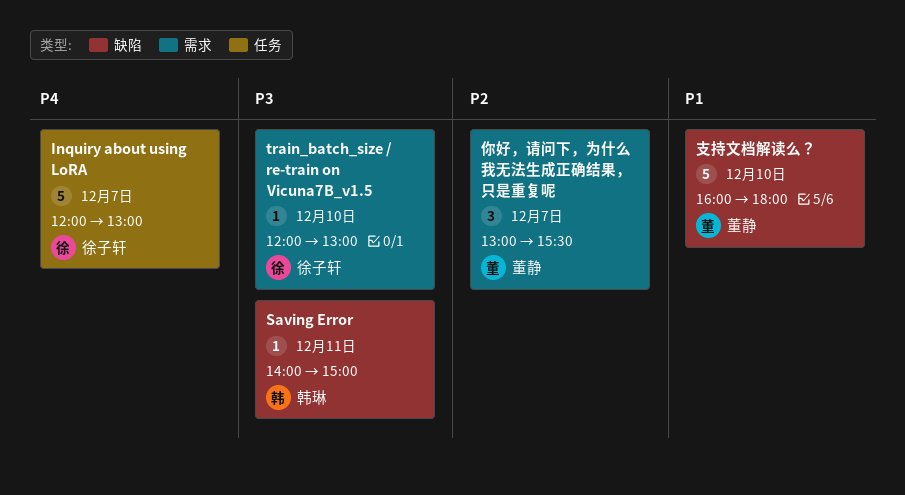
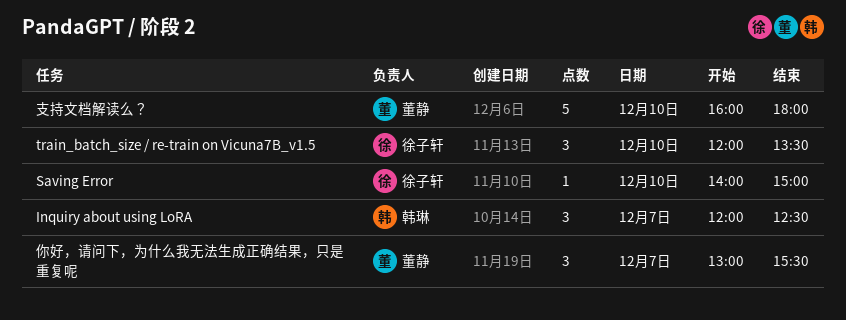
Inquiry about using LoRA, owner: 徐子轩 -> 韩琳
Inquiry about using LoRA, estimate: 5 -> 3
Inquiry about using LoRA, ends: 13:00 -> 12:30
Saving Error, owner: 韩琳 -> 徐子轩
Saving Error, day: Dec 11 -> Dec 10
train_batch_size / re-train on Vicuna7B_v1.5, estimate: 1 -> 3
train_batch_size / re-train on Vicuna7B_v1.5, ends: 13:00 -> 13:30

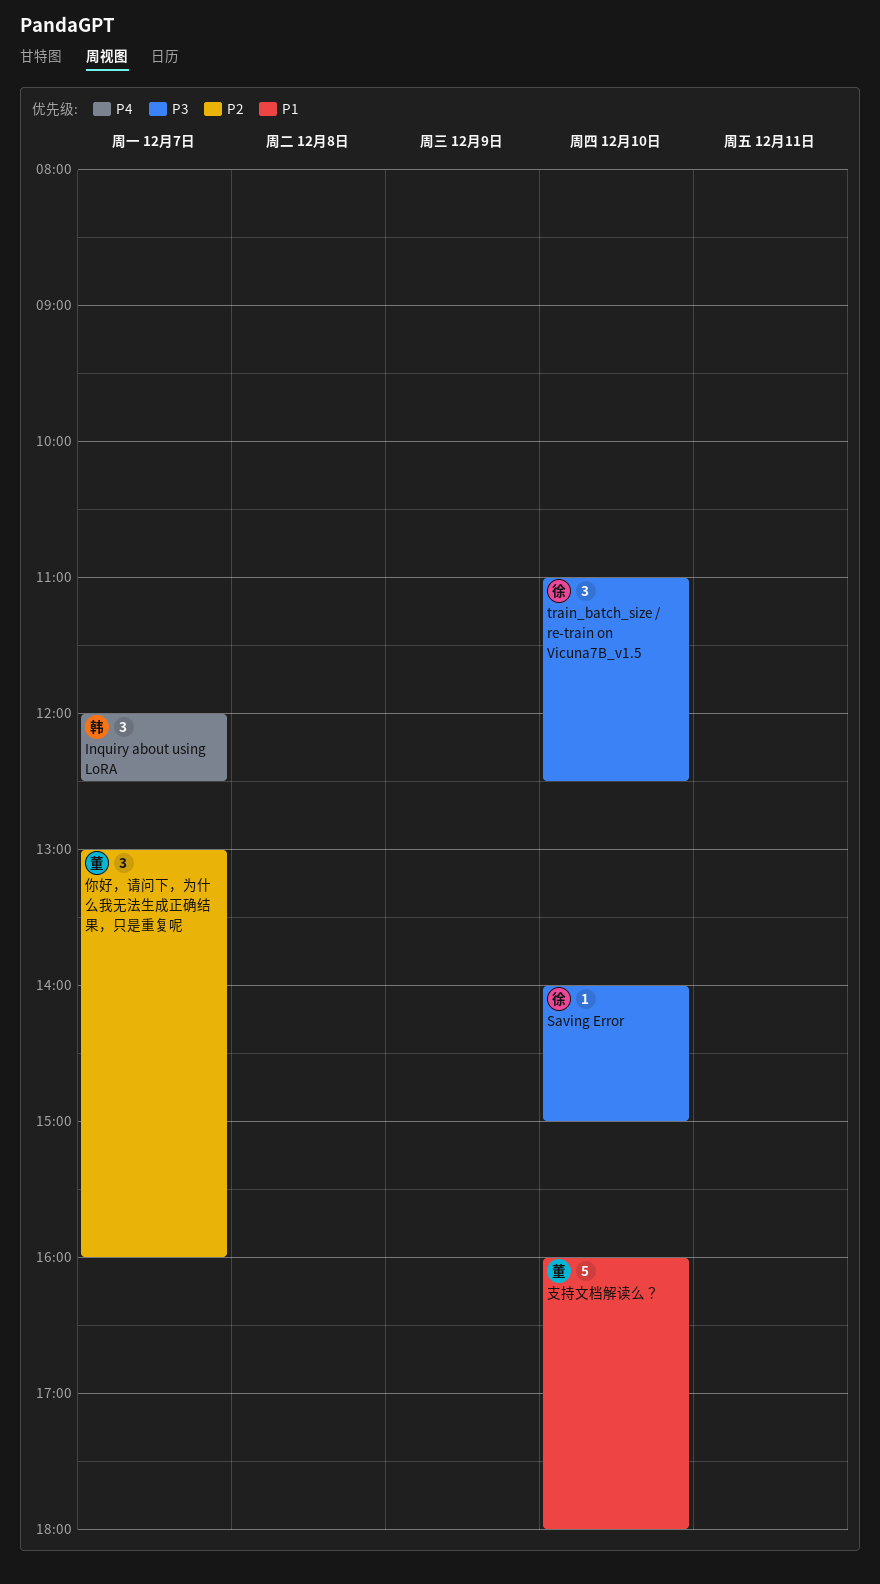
train_batch_size / re-train on Vicuna7B_v1.5, begins: 12:00 -> 11:00
train_batch_size / re-train on Vicuna7B_v1.5, ends: 13:30 -> 12:30
你好，请问下，为什么我无法生成正确结果，只是重复呢, ends: 15:30 -> 16:00

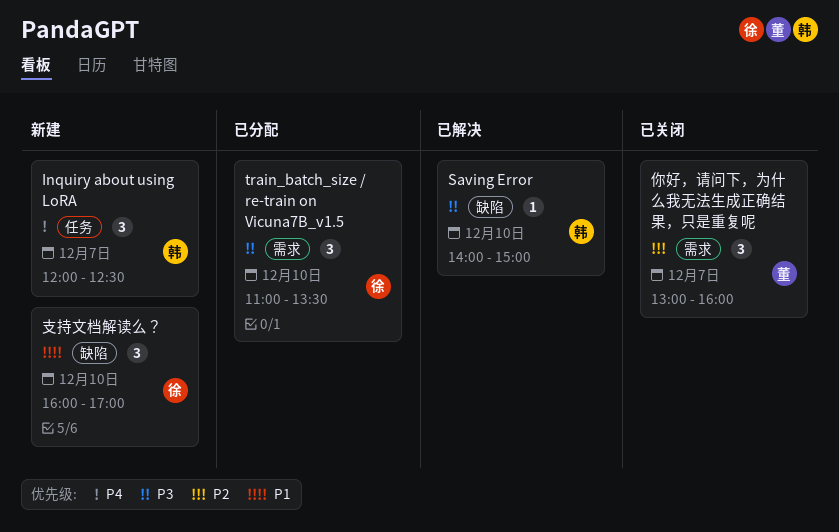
Saving Error, owner: 徐 -> 韩
train_batch_size / re-train on Vicuna7B_v1.5, ends: 12:30 -> 13:30
支持文档解读么？, owner: 董 -> 徐
支持文档解读么？, estimate: 5 -> 3
支持文档解读么？, ends: 18:00 -> 17:00

